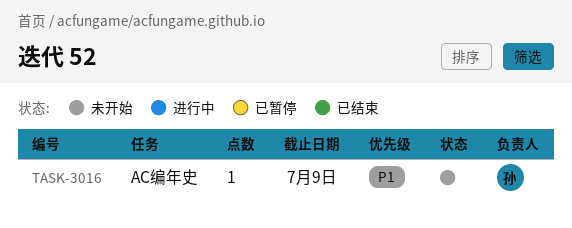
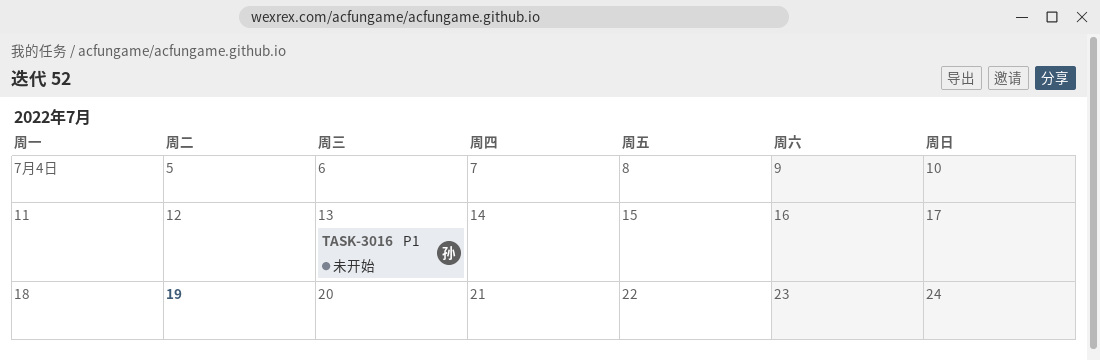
TASK-3016, due: Jul 9 -> Jul 13

